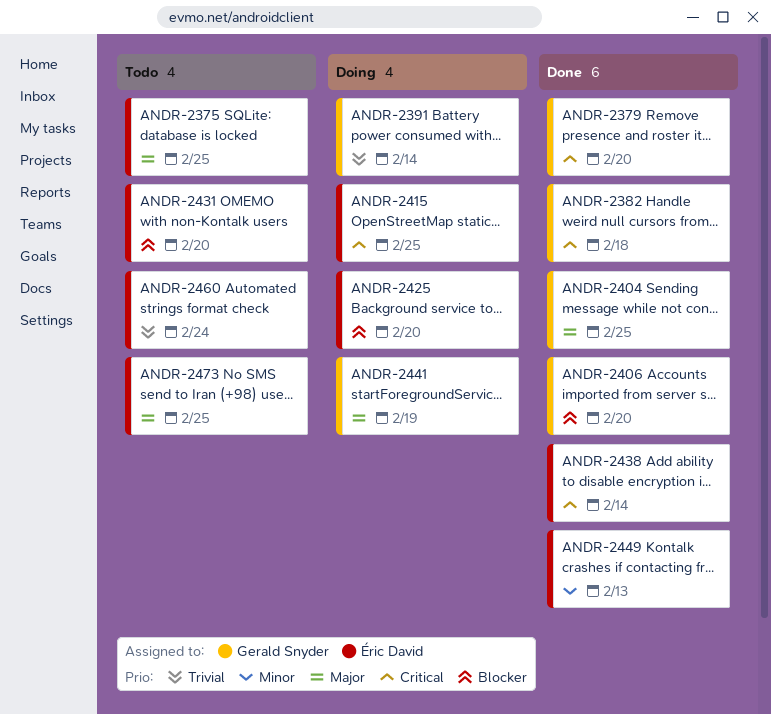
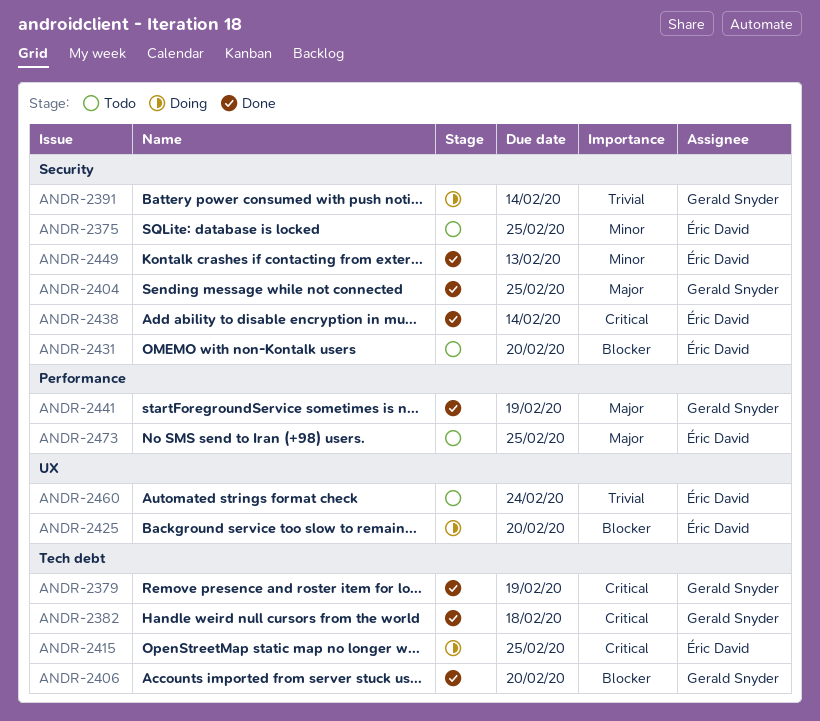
ANDR-2375, priority: Major -> Minor
ANDR-2379, due: Feb 20 -> Feb 19
ANDR-2441, status: Doing -> Done

